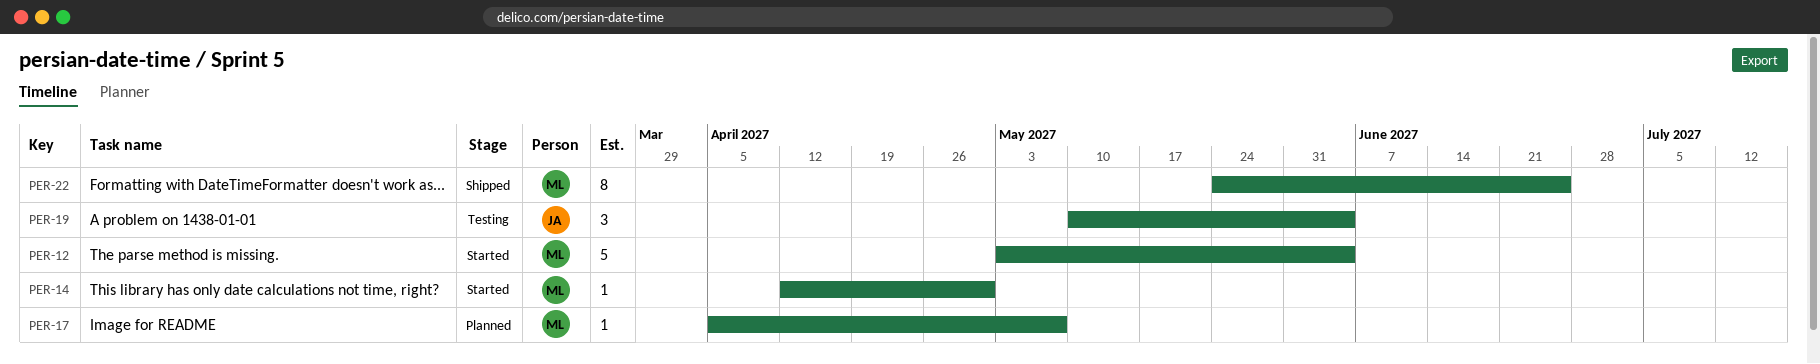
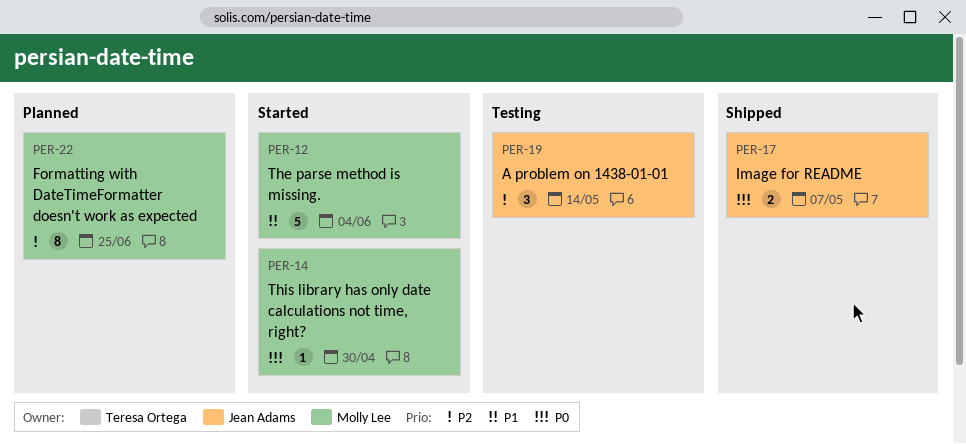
PER-17, status: Planned -> Shipped
PER-17, owner: Molly Lee -> Jean Adams
PER-17, estimate: 1 -> 2
PER-19, due: Jun 4 -> May 14
PER-22, status: Shipped -> Planned

